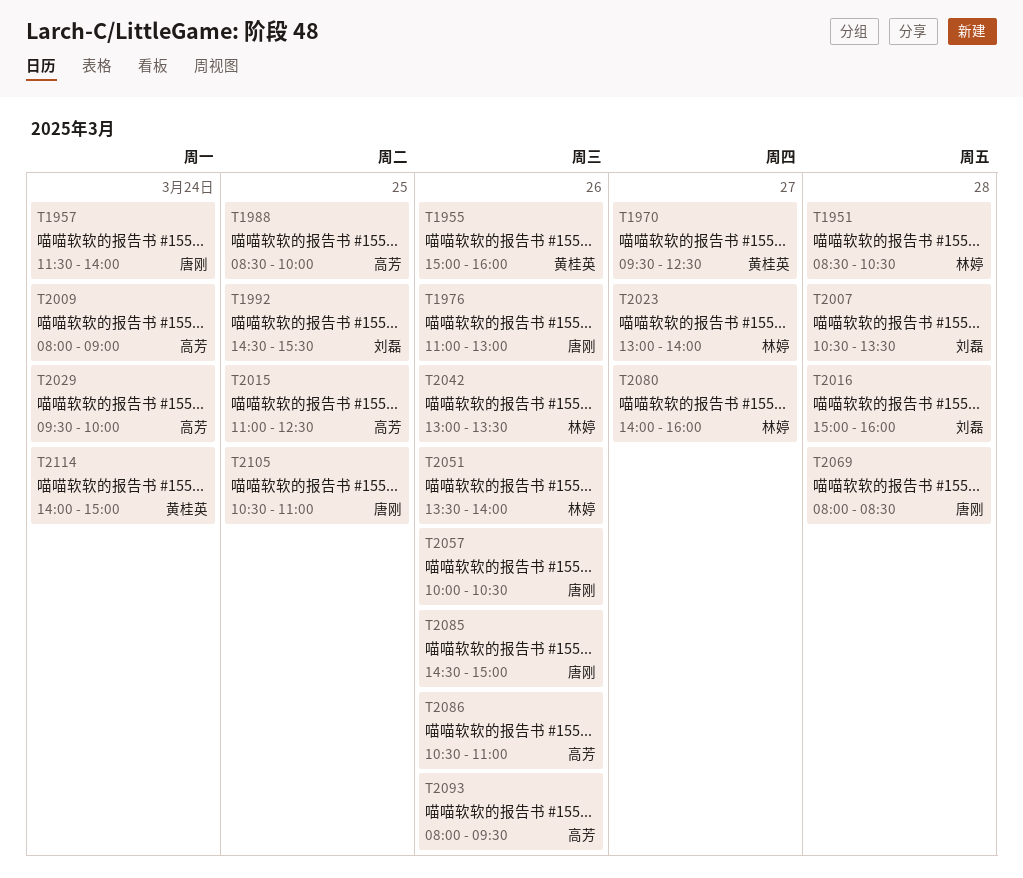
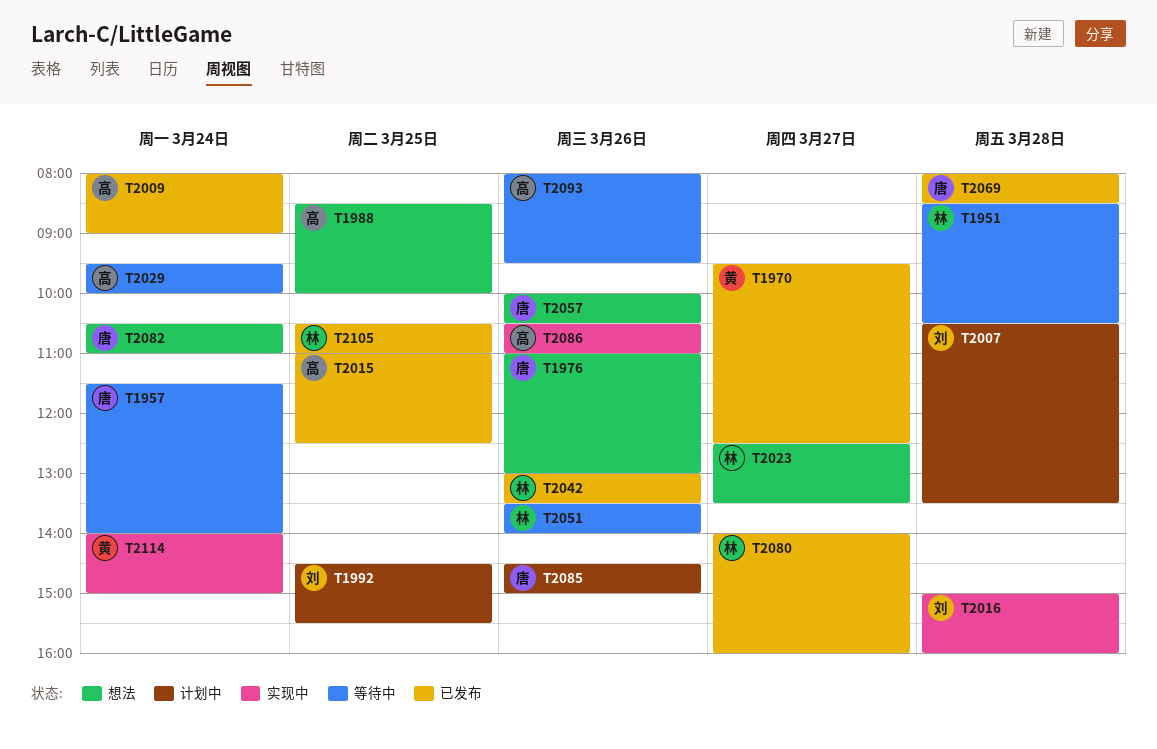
T1955: present -> none
T2023, begins: 13:00 -> 12:30
T2023, ends: 14:00 -> 13:30
T2082: none -> present
T2105, owner: 唐刚 -> 林婷

